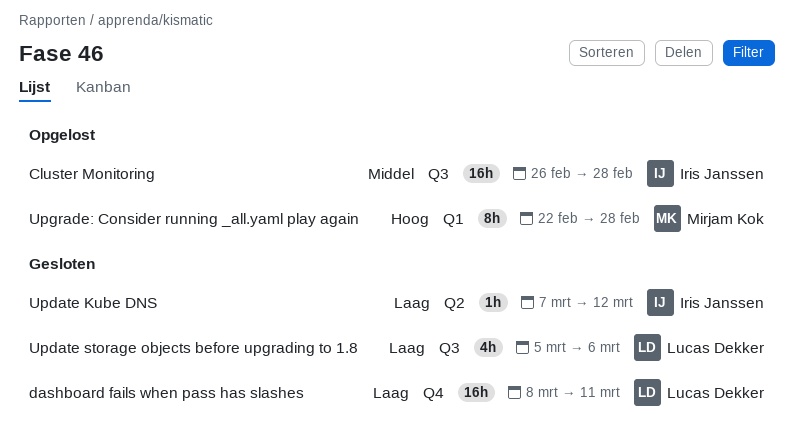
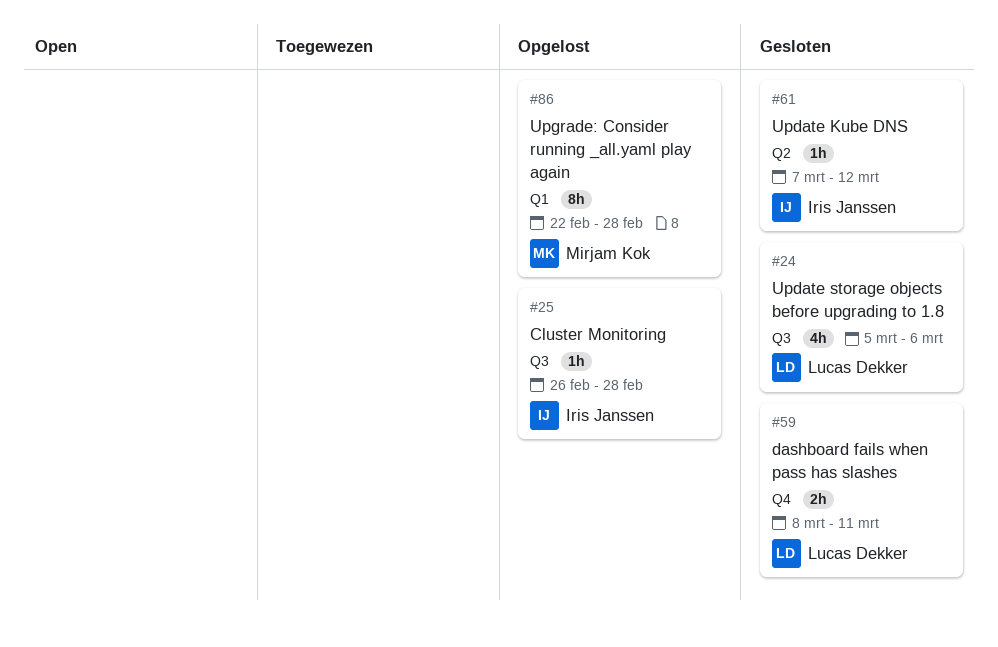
Cluster Monitoring, estimate: 16h -> 1h
dashboard fails when pass has slashes, estimate: 16h -> 2h

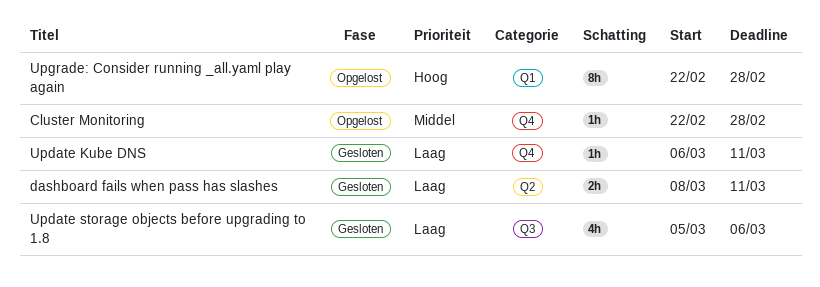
Cluster Monitoring, label: Q3 -> Q4
Cluster Monitoring, start: Feb 26 -> Feb 22
dashboard fails when pass has slashes, label: Q4 -> Q2
Update Kube DNS, label: Q2 -> Q4
Update Kube DNS, start: Mar 7 -> Mar 6
Update Kube DNS, due: Mar 12 -> Mar 11

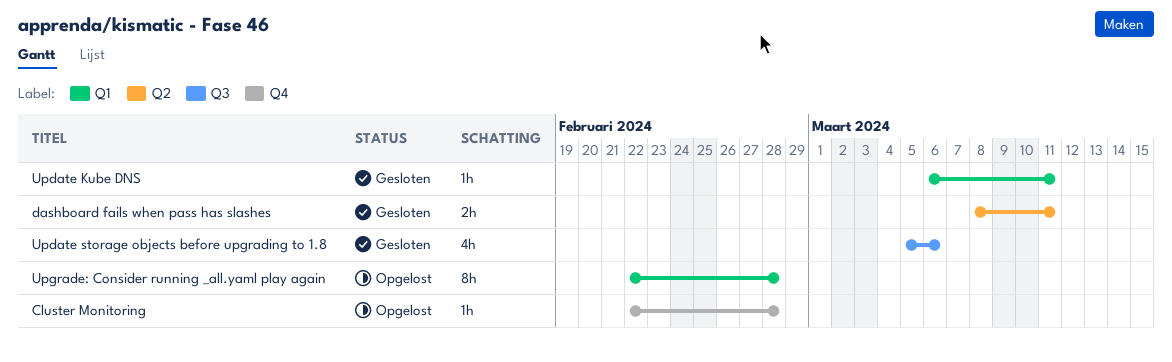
Update Kube DNS, label: Q4 -> Q1

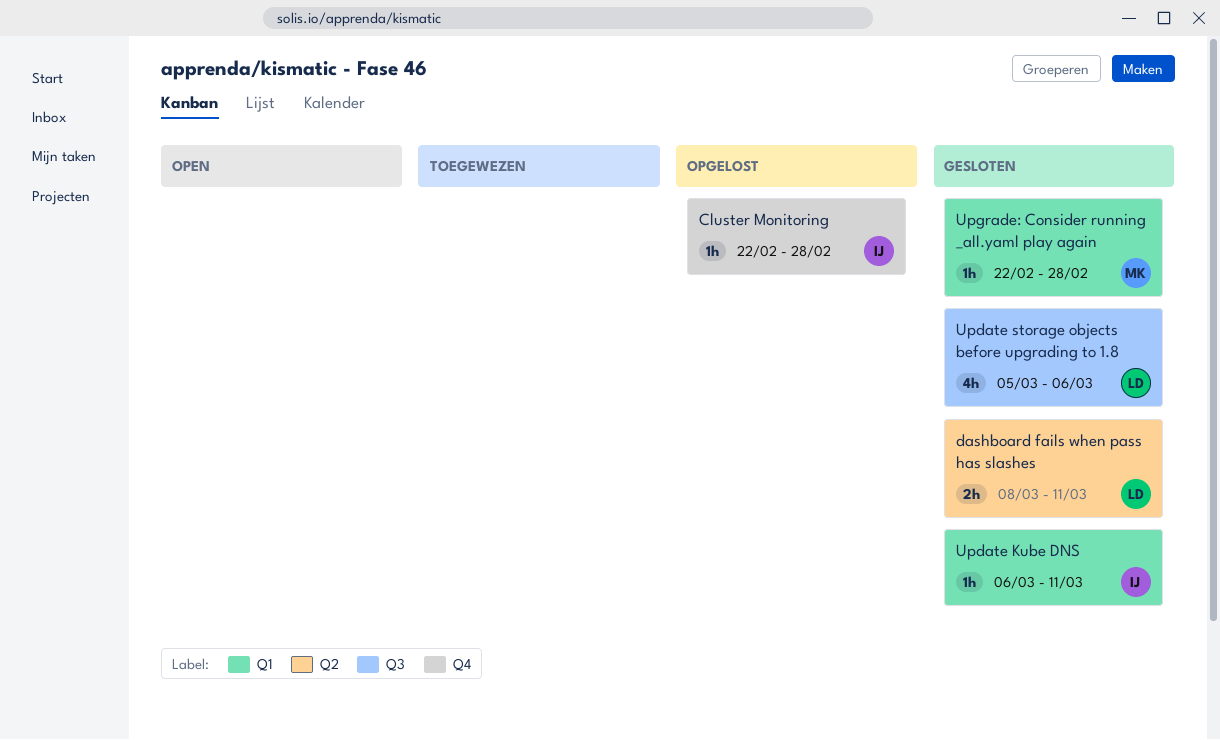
Upgrade: Consider running _all.yaml play again, status: Opgelost -> Gesloten
Upgrade: Consider running _all.yaml play again, estimate: 8h -> 1h

